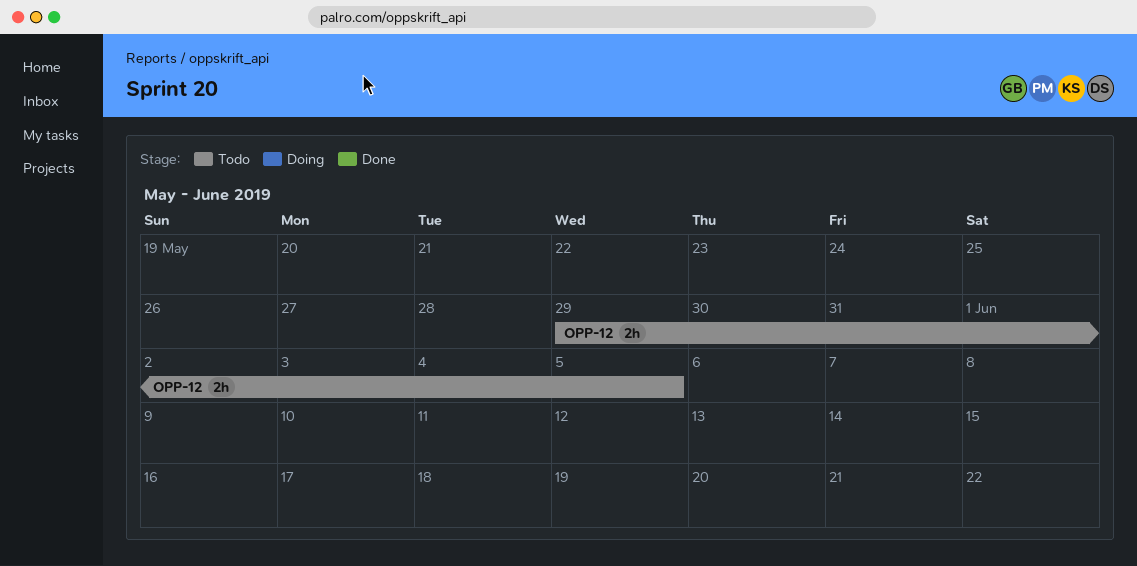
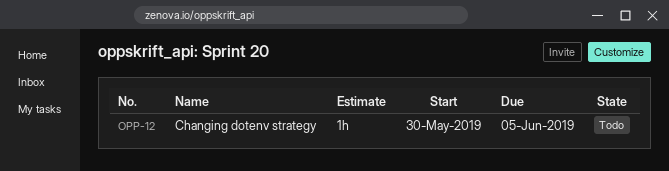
OPP-12, estimate: 2h -> 1h
OPP-12, start: May 29 -> May 30

